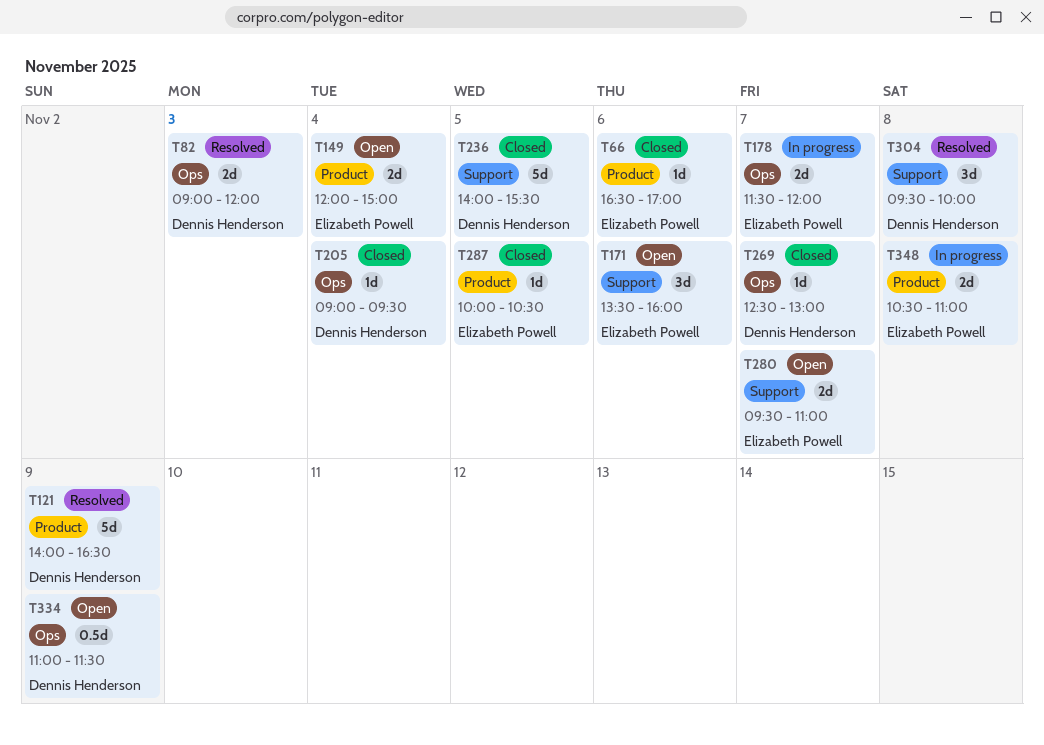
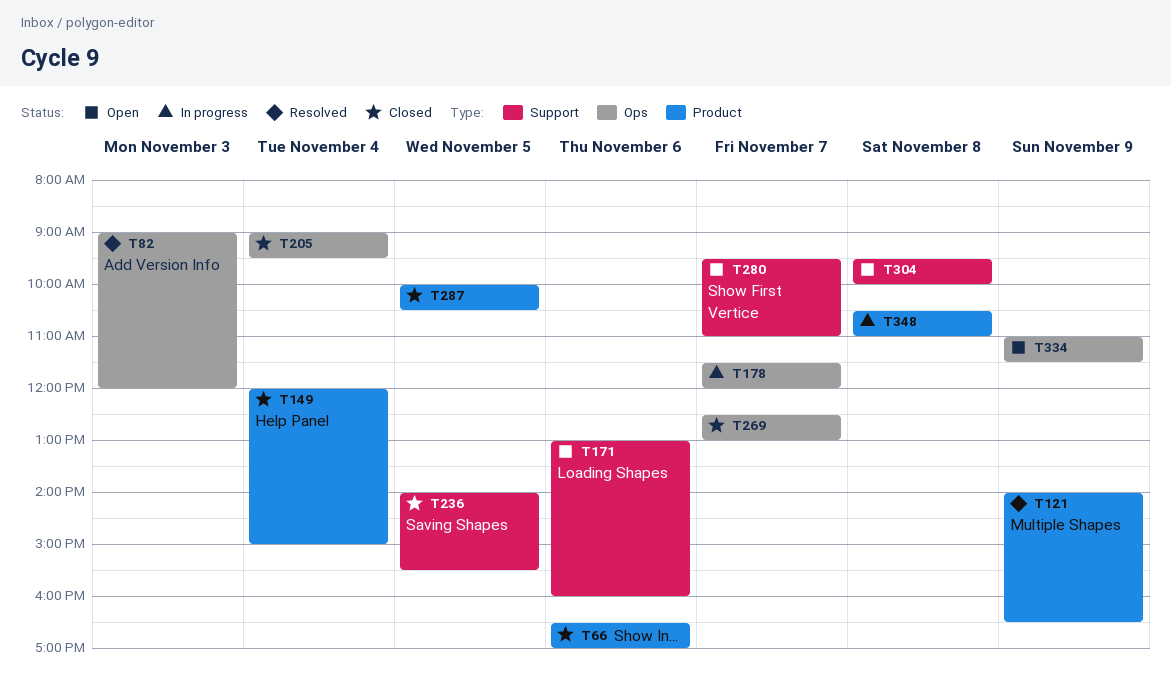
T149, status: Open -> Closed
T171, begins: 13:30 -> 13:00
T304, status: Resolved -> Open

